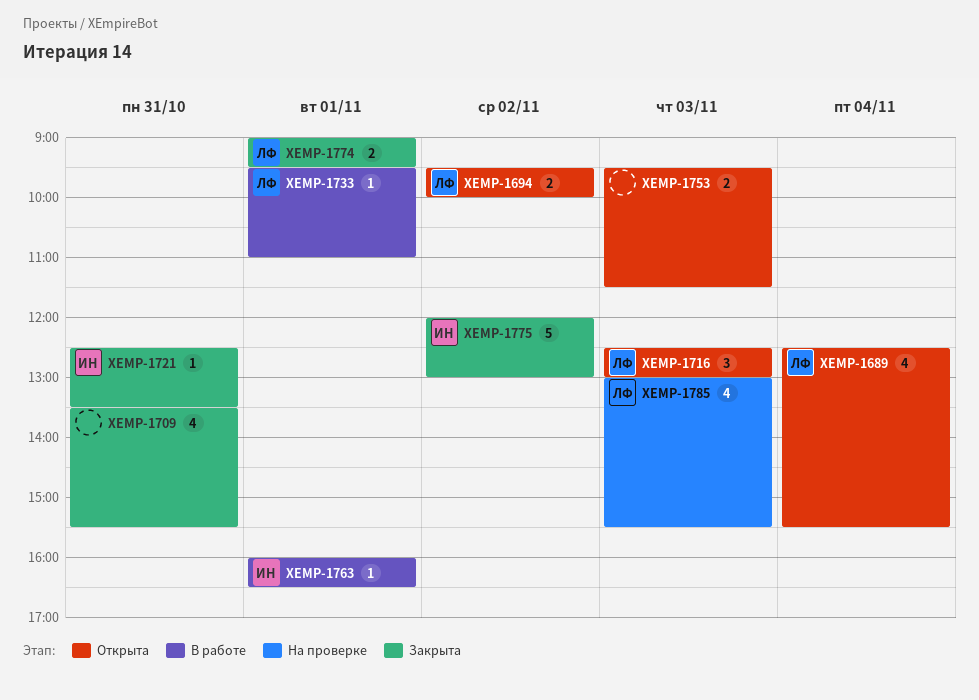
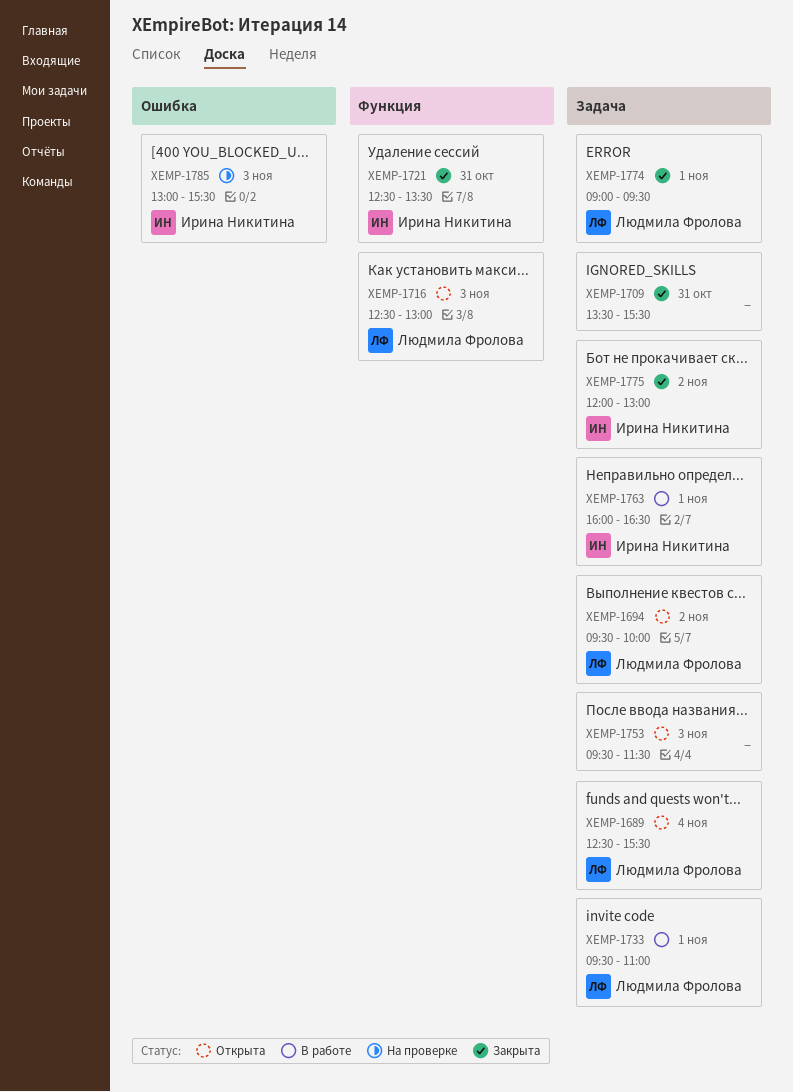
XEMP-1785, owner: Людмила Фролова -> Ирина Никитина

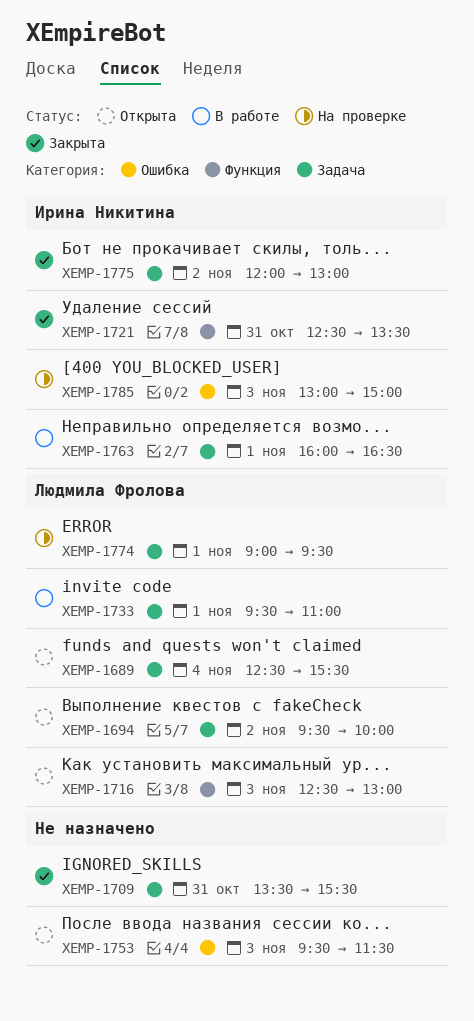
XEMP-1753, label: Задача -> Ошибка
XEMP-1774, status: Закрыта -> На проверке
XEMP-1785, ends: 15:30 -> 15:00

